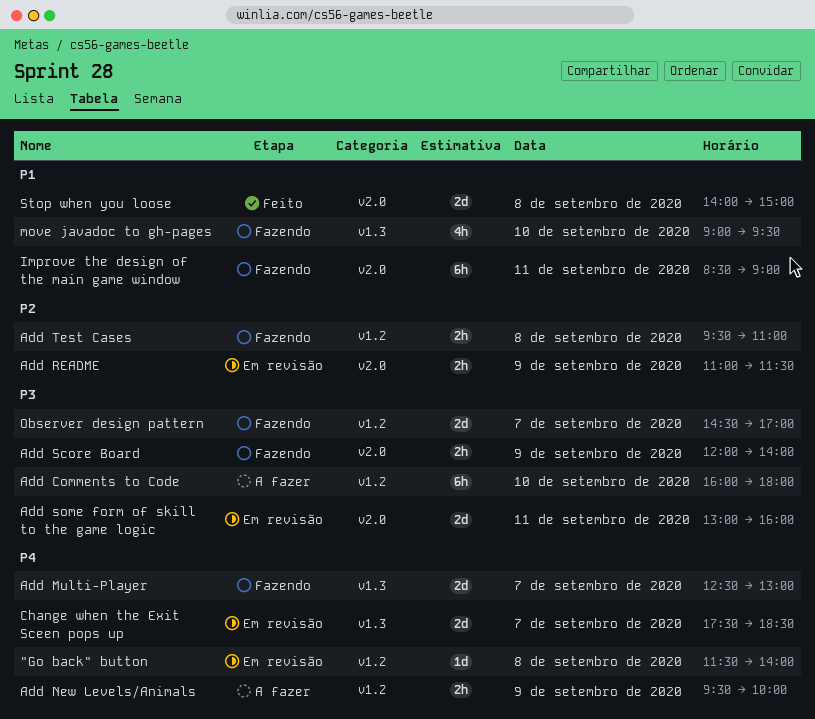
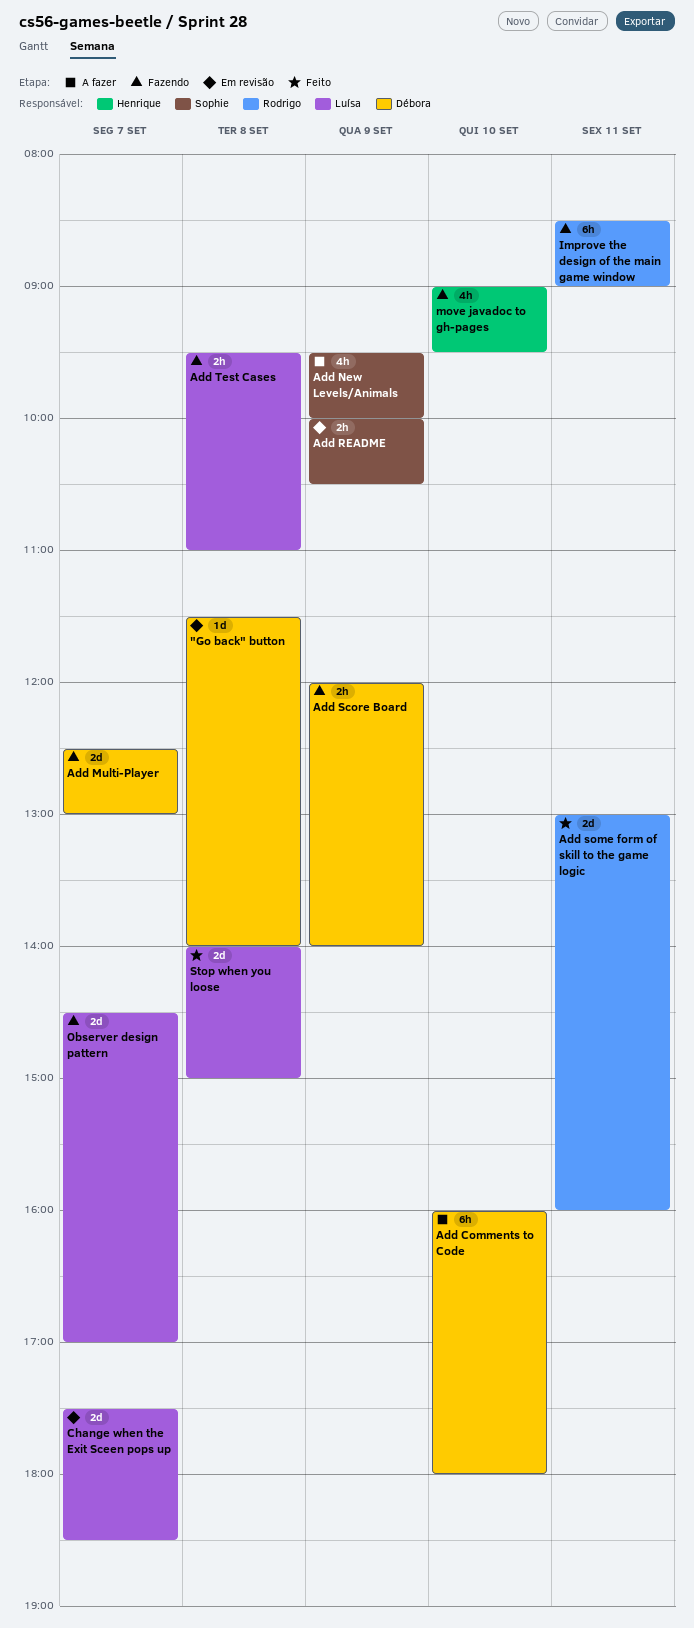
Add New Levels/Animals, estimate: 2h -> 4h
Add README, begins: 11:00 -> 10:00
Add README, ends: 11:30 -> 10:30
Add some form of skill to the game logic, status: Em revisão -> Feito

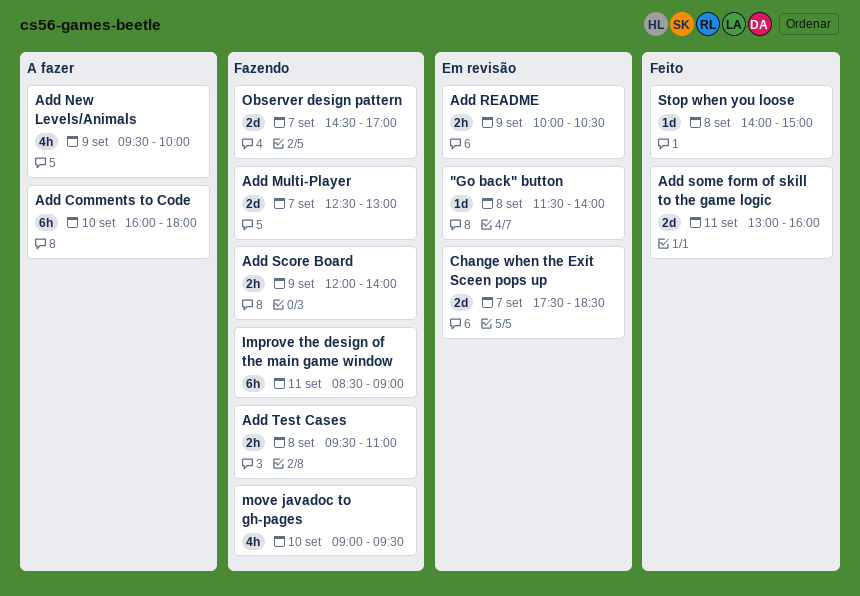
Stop when you loose, estimate: 2d -> 1d

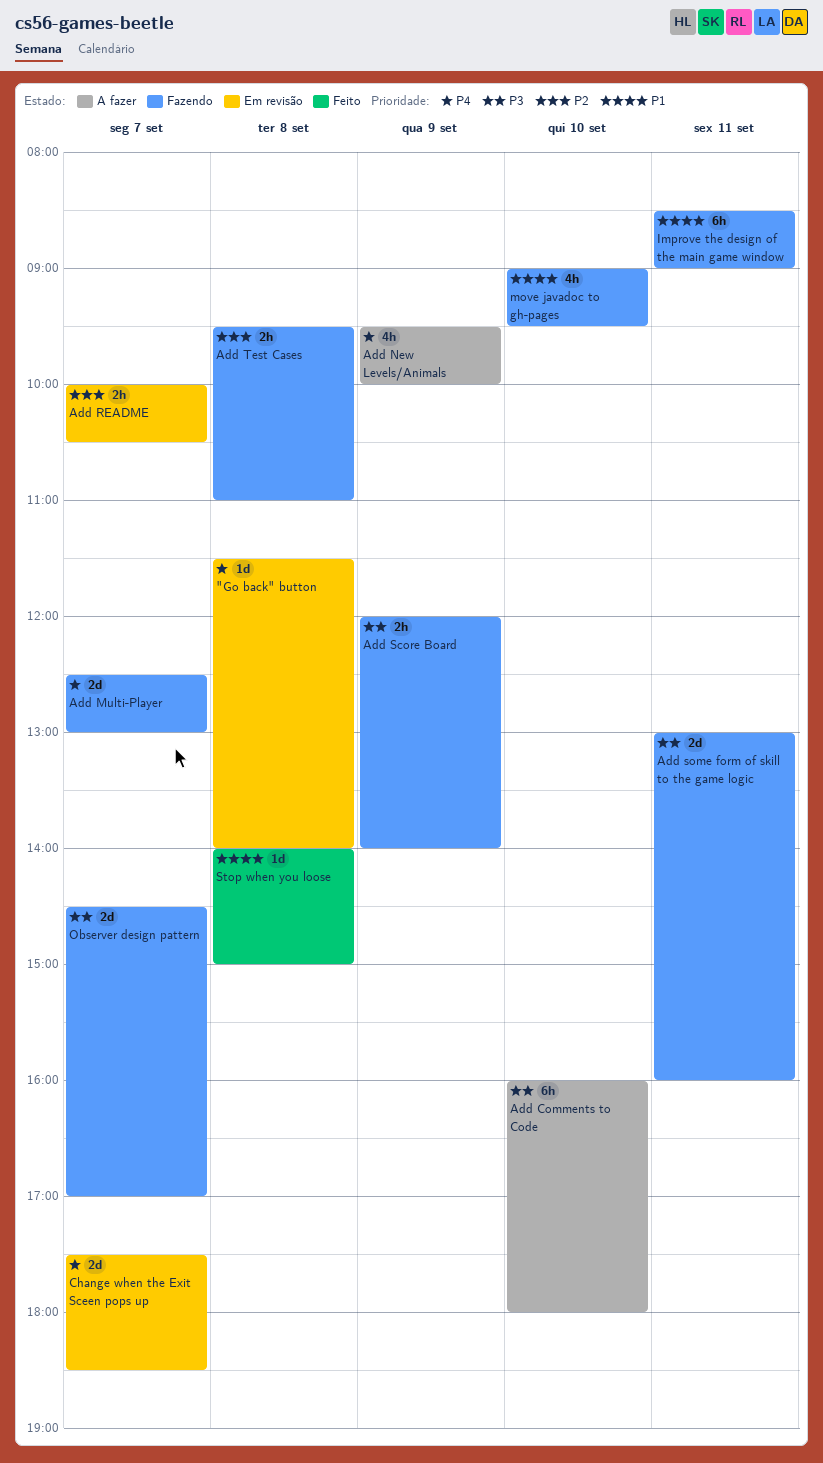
Add README, day: Sep 9 -> Sep 7
Add some form of skill to the game logic, status: Feito -> Fazendo

